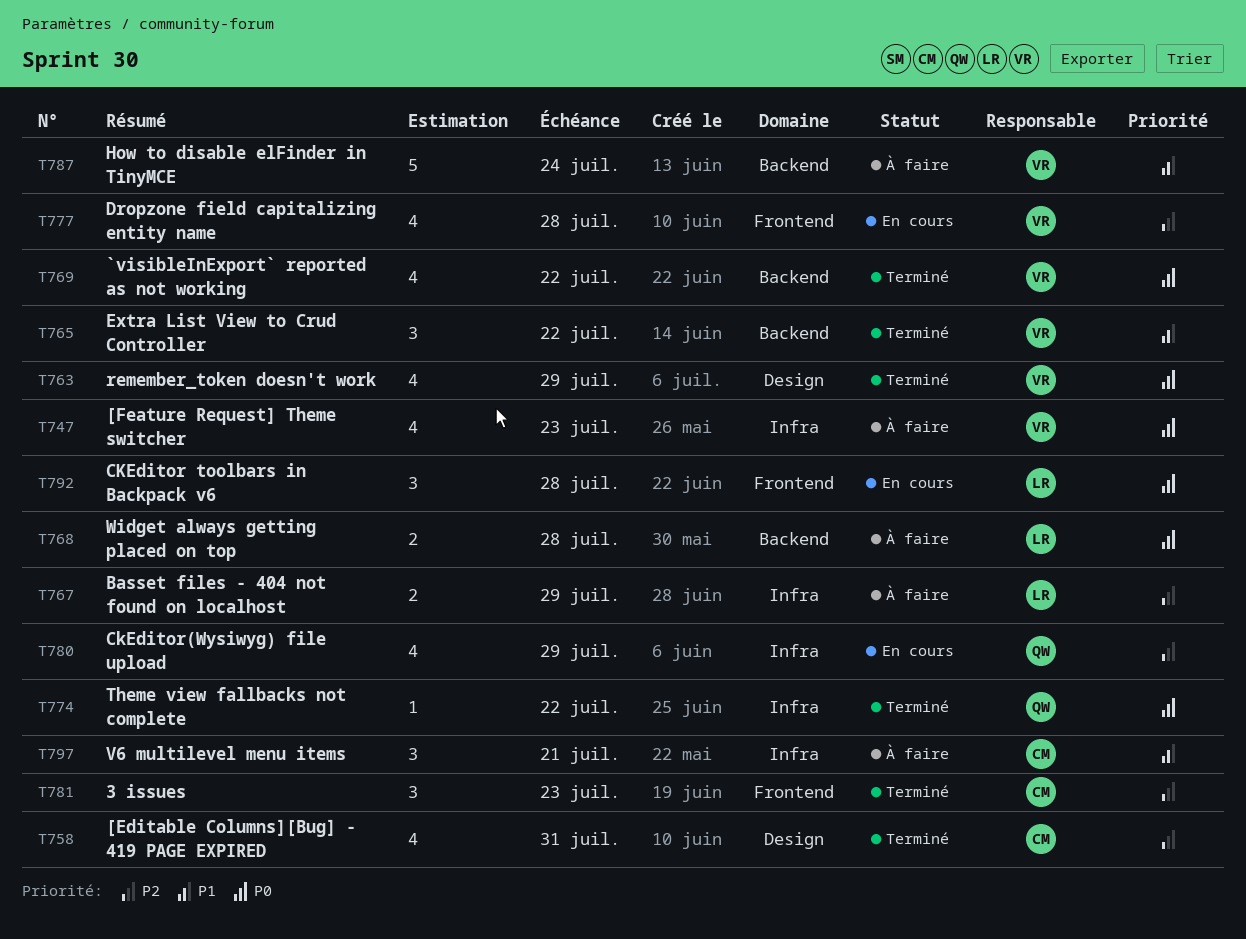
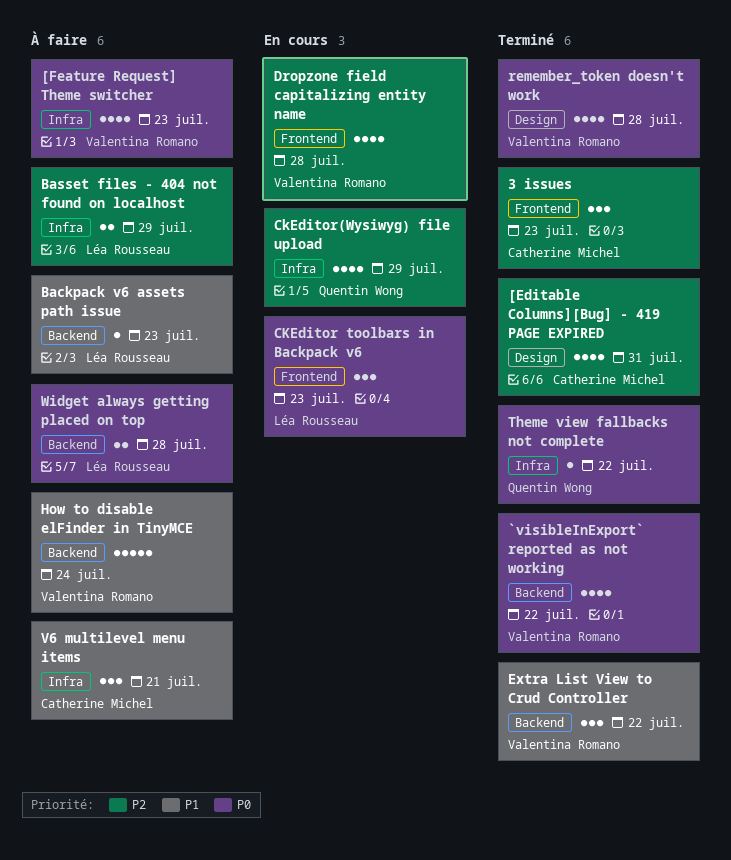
Backpack v6 assets path issue: none -> present
CKEditor toolbars in Backpack v6, due: Jul 28 -> Jul 23
remember_token doesn't work, due: Jul 29 -> Jul 28

